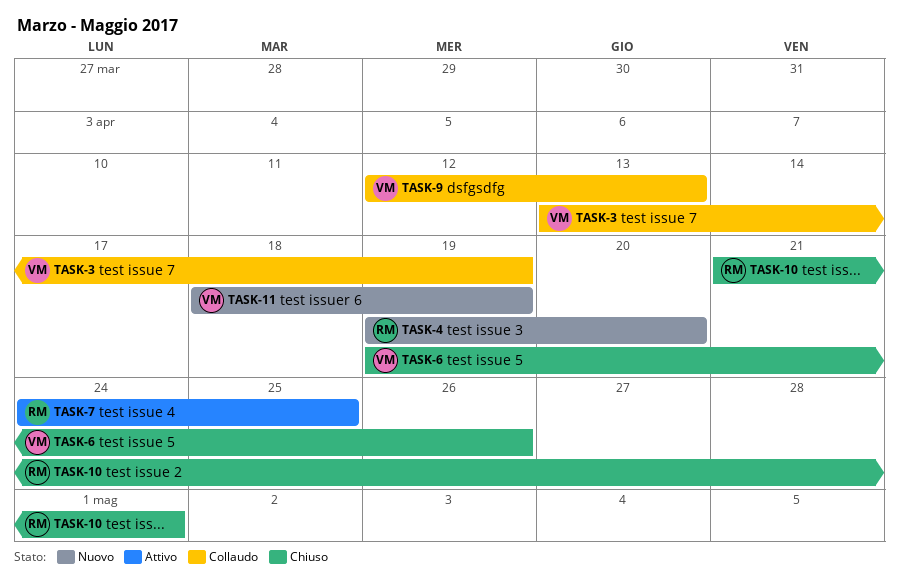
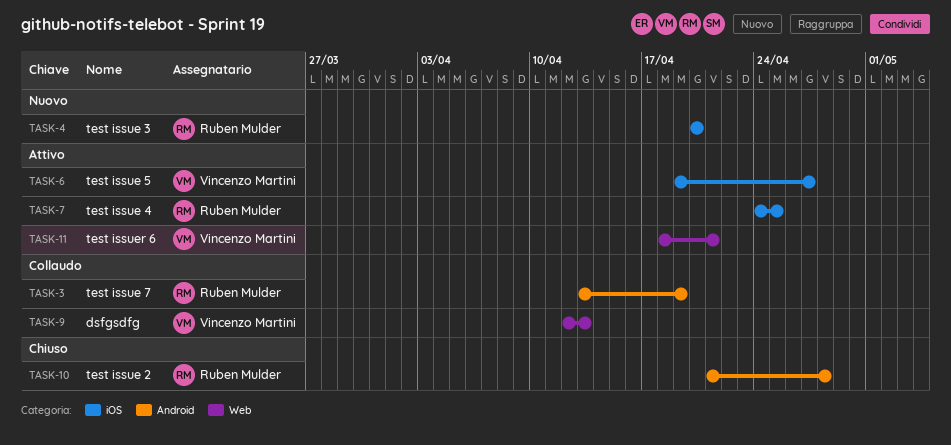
TASK-3, owner: Vincenzo Martini -> Ruben Mulder
TASK-4, start: Apr 19 -> Apr 20
TASK-6, status: Chiuso -> Attivo
TASK-6, due: Apr 26 -> Apr 27
TASK-10, due: May 1 -> Apr 28
TASK-11, status: Nuovo -> Attivo
TASK-11, due: Apr 19 -> Apr 21

